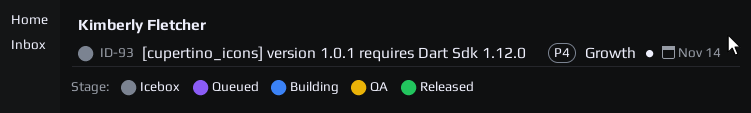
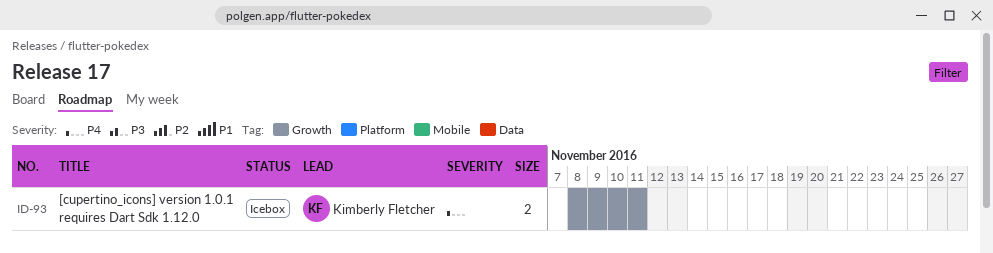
ID-93, estimate: 1 -> 2
ID-93, due: Nov 14 -> Nov 11

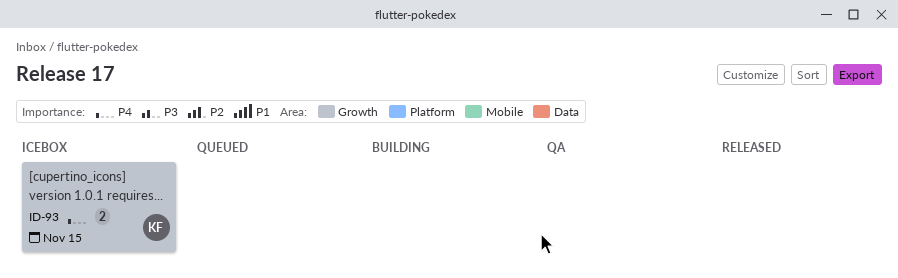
ID-93, due: Nov 11 -> Nov 15

